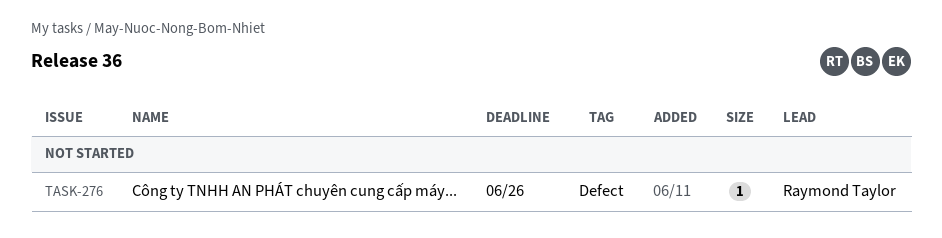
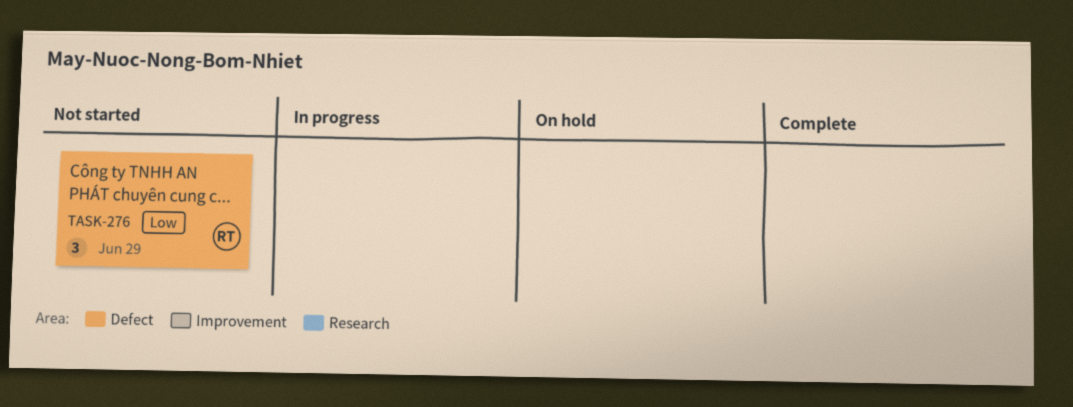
TASK-276, estimate: 1 -> 3
TASK-276, due: Jun 26 -> Jun 29

